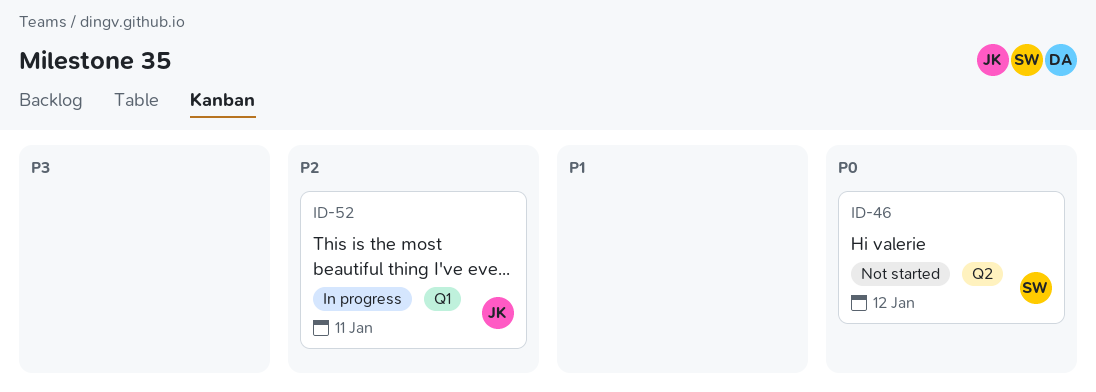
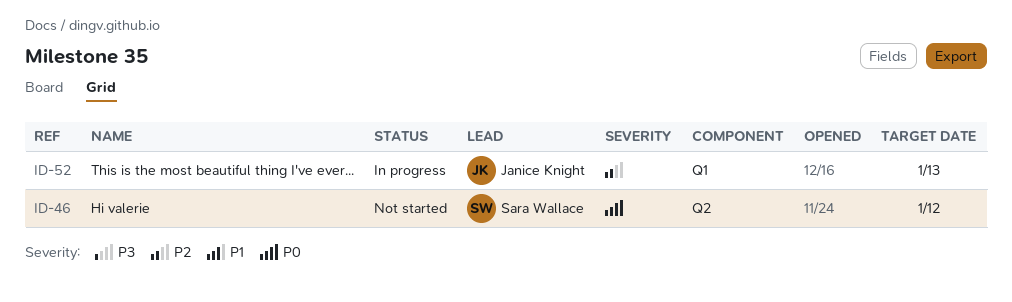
ID-52, due: Jan 11 -> Jan 13

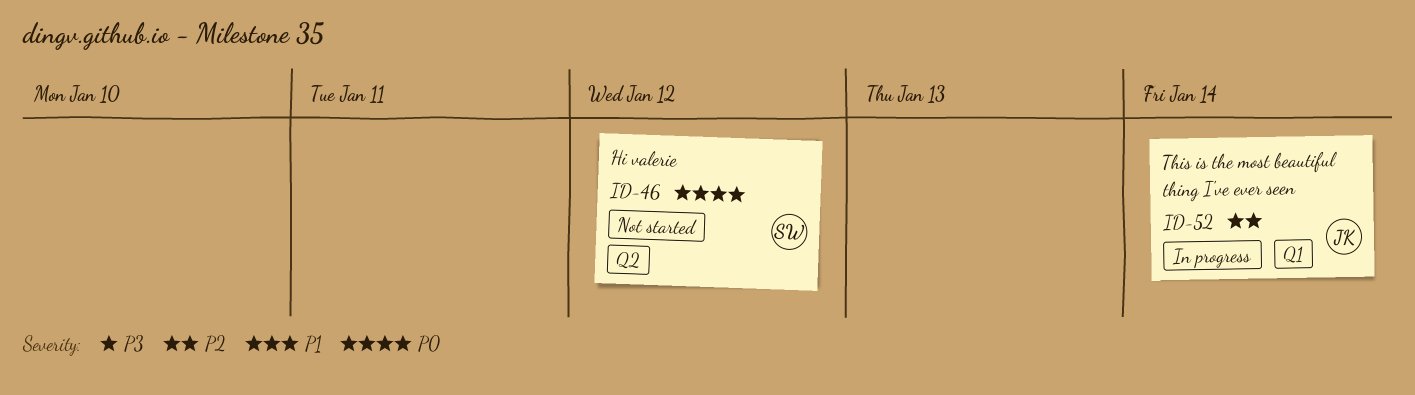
ID-52, due: Jan 13 -> Jan 14

